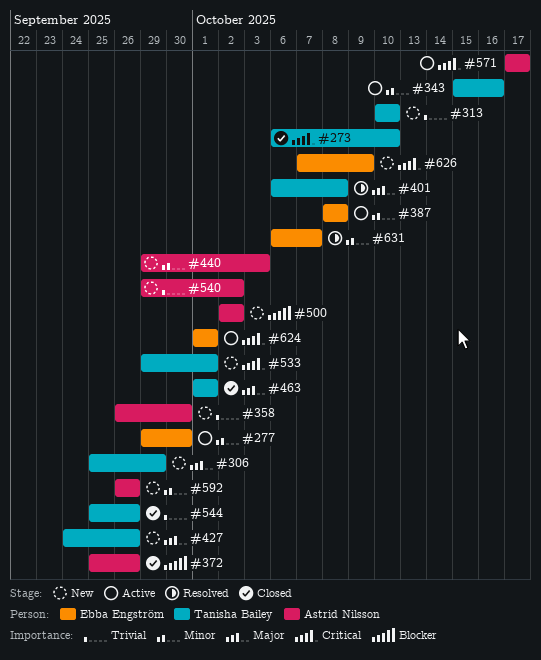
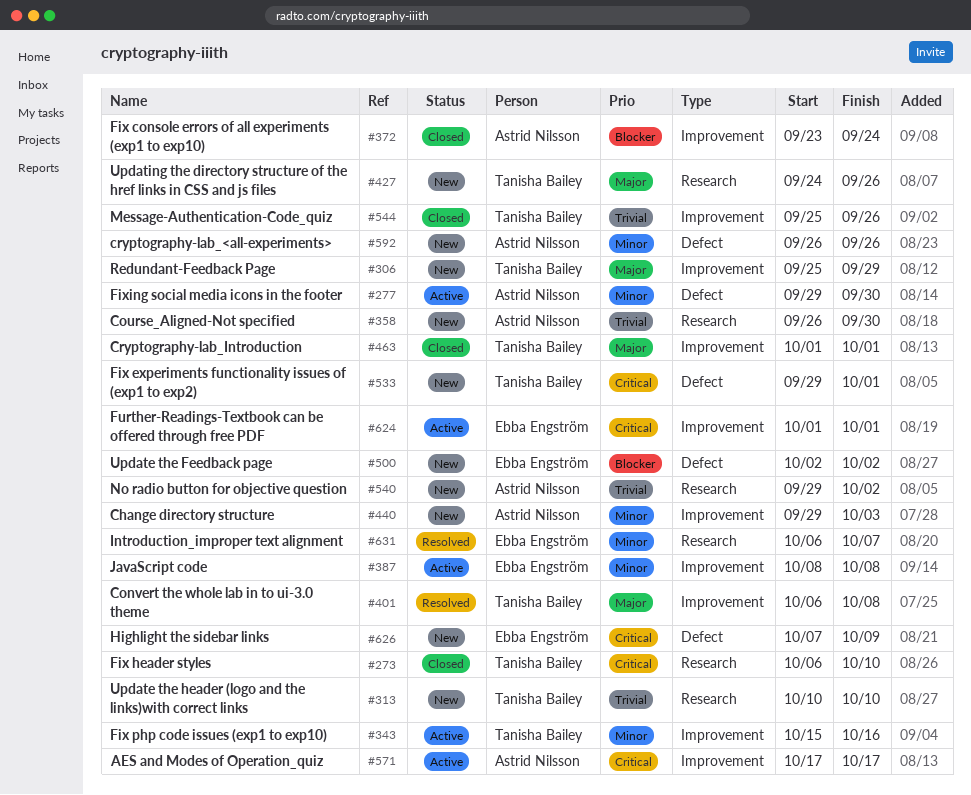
#277, owner: Ebba Engström -> Astrid Nilsson
#372, start: Sep 25 -> Sep 23
#372, due: Sep 26 -> Sep 24
#500, owner: Astrid Nilsson -> Ebba Engström

